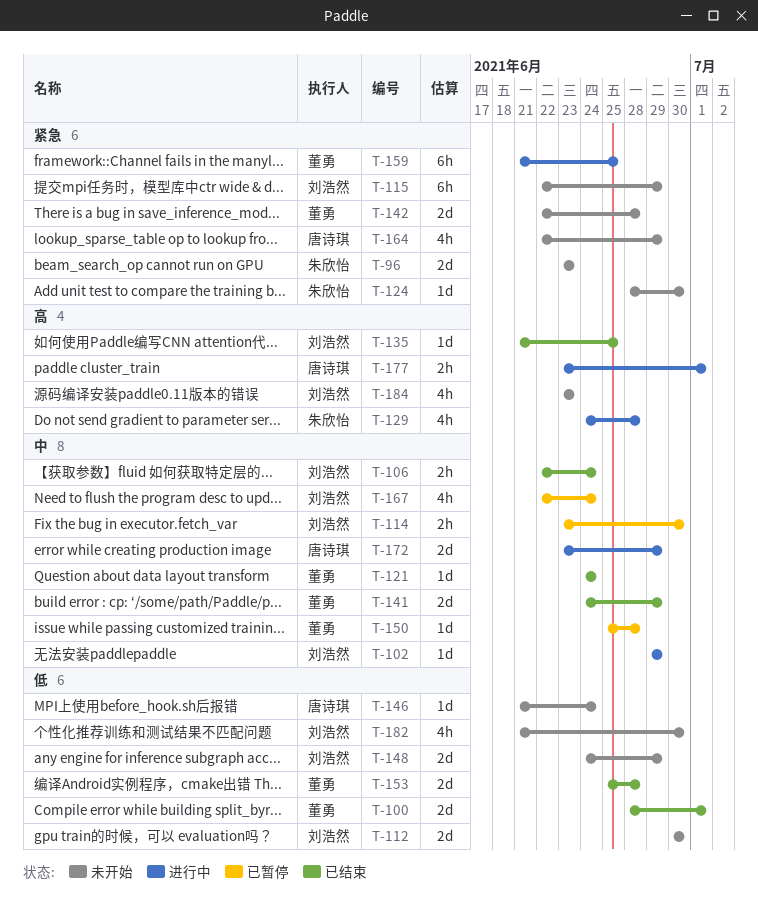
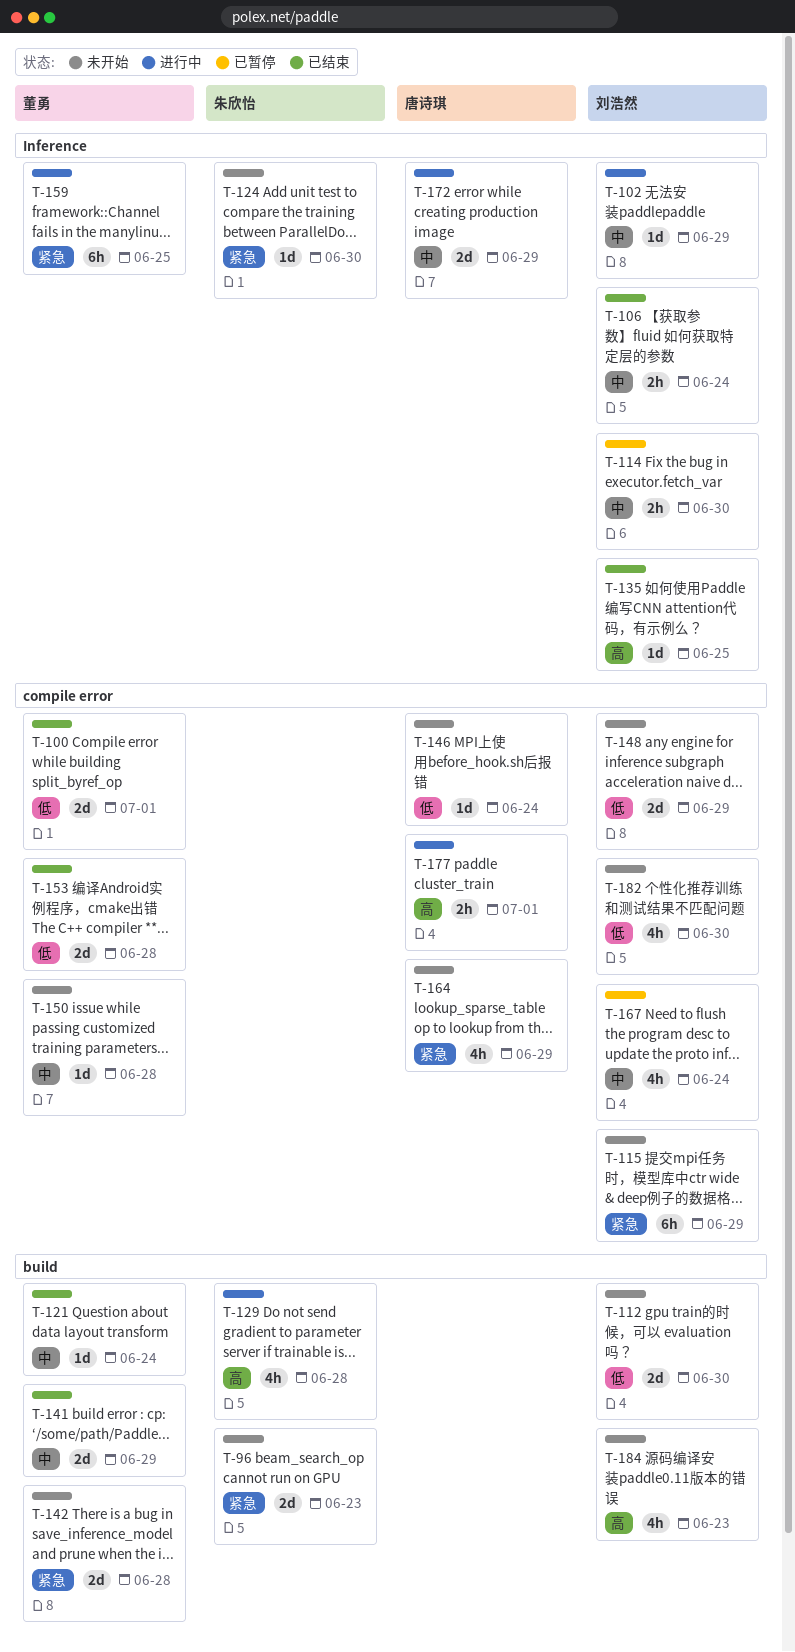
T-150, status: 已暂停 -> 未开始

